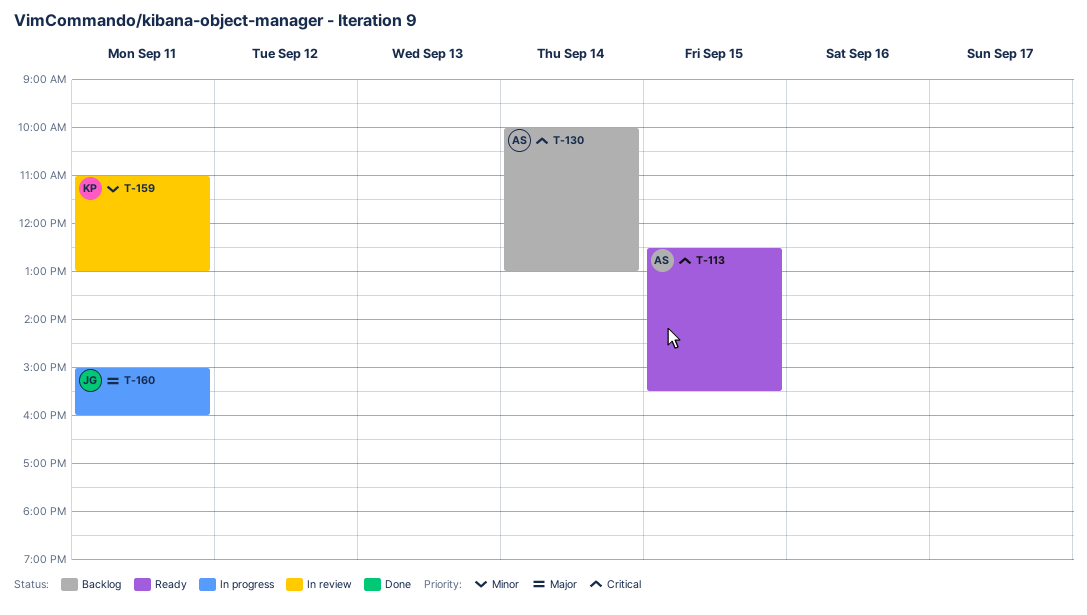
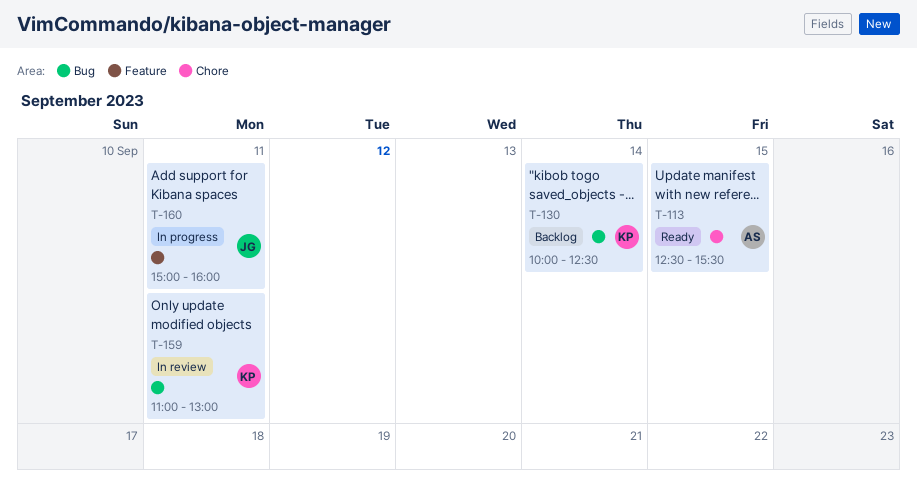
T-130, owner: AS -> KP
T-130, ends: 13:00 -> 12:30

